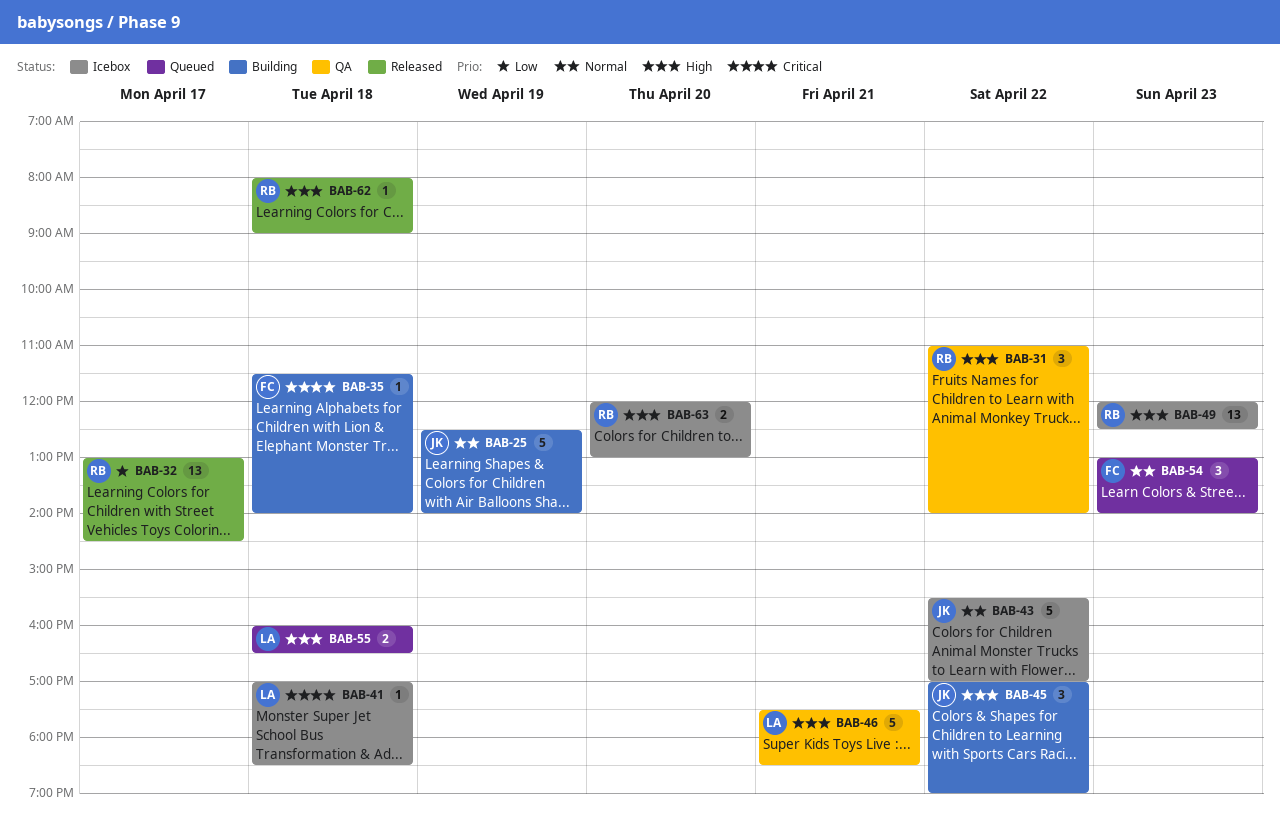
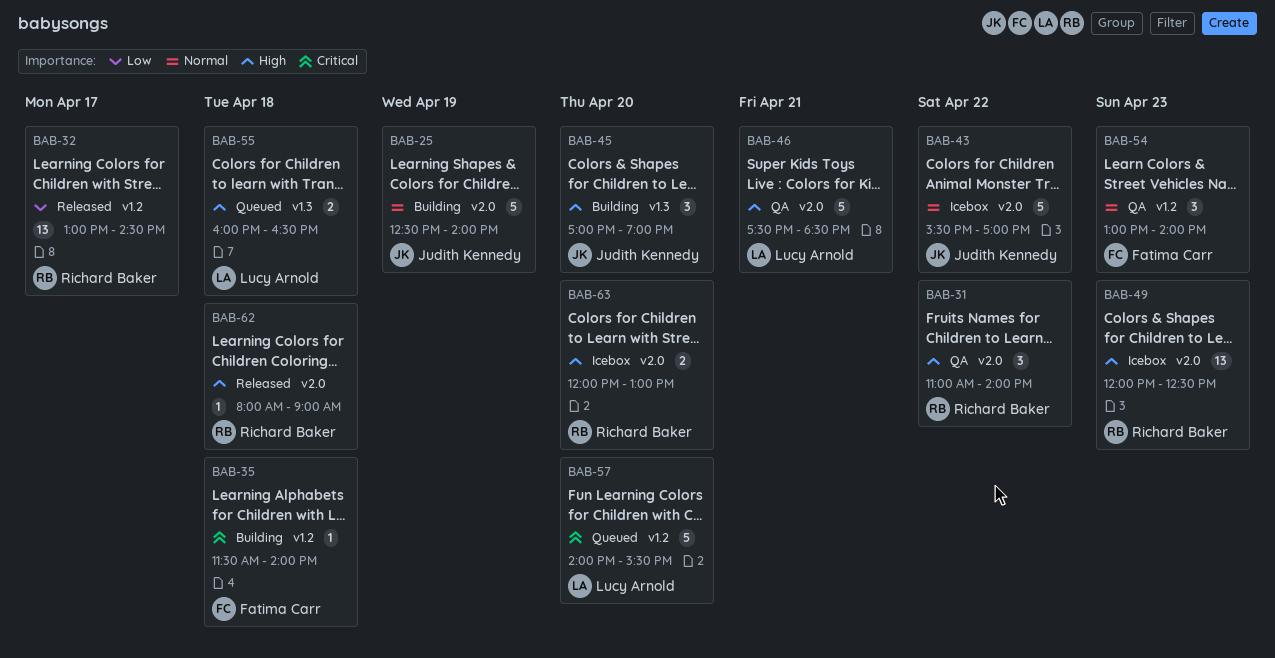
BAB-41: present -> none
BAB-45, day: Apr 22 -> Apr 20
BAB-54, status: Queued -> QA
BAB-57: none -> present

